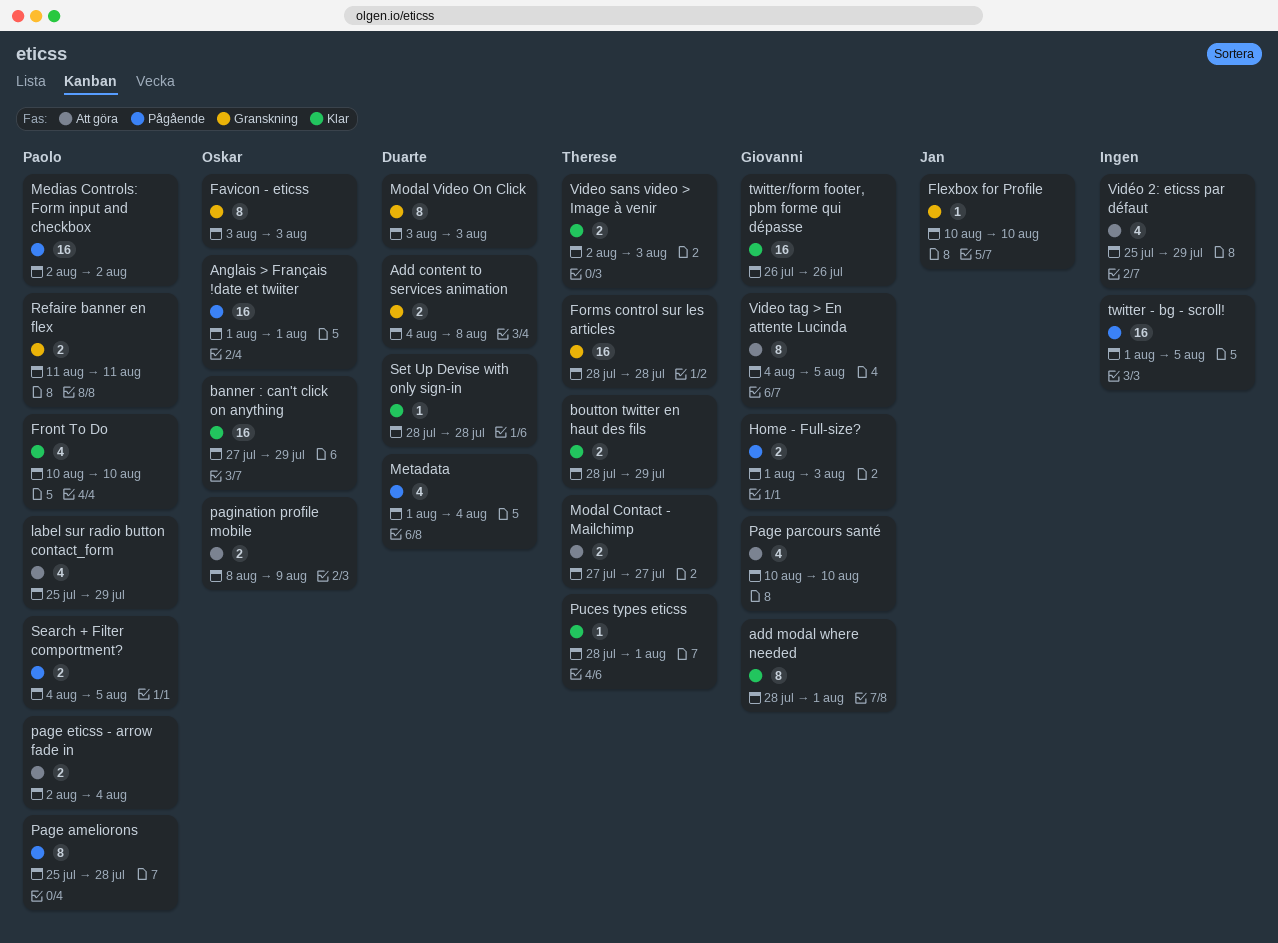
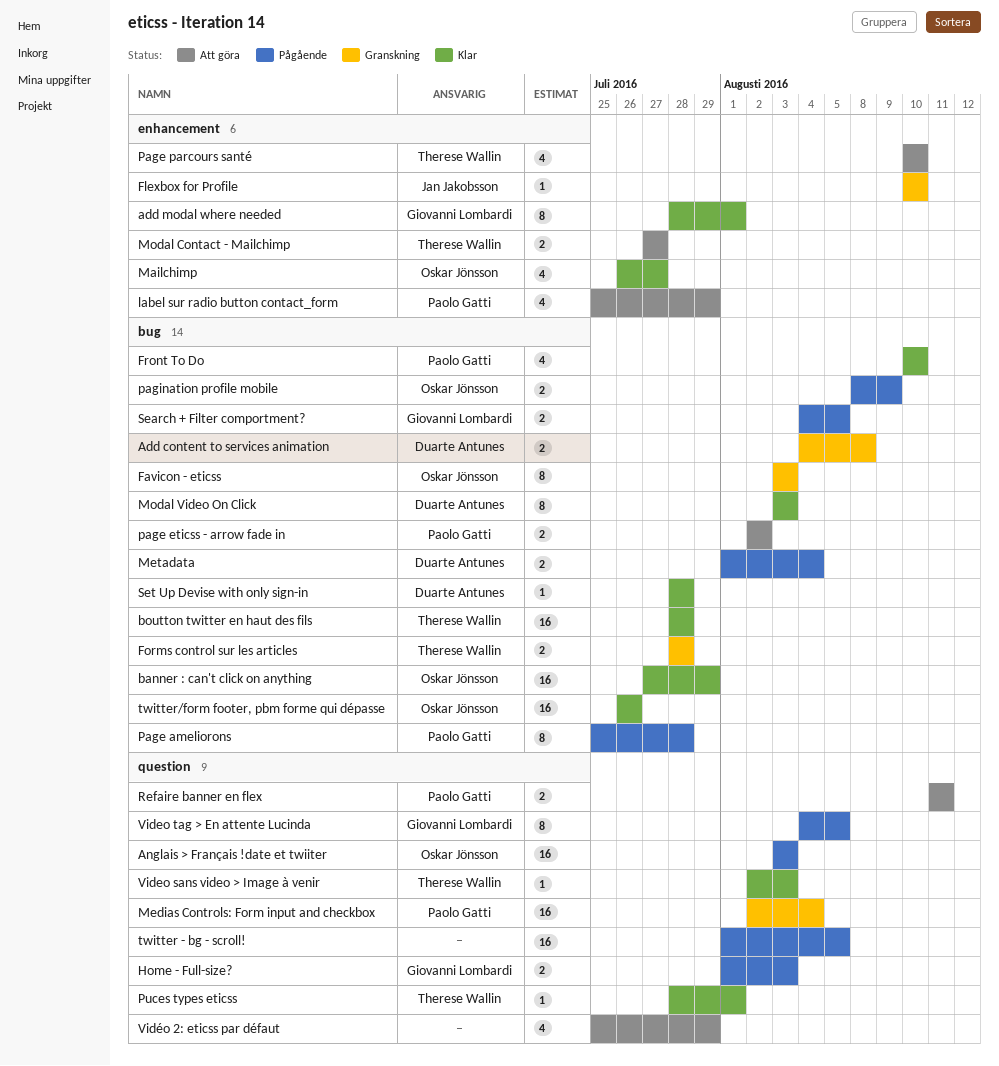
Anglais > Français !date et twiiter, start: Aug 1 -> Aug 3
Anglais > Français !date et twiiter, due: Aug 1 -> Aug 3
boutton twitter en haut des fils, estimate: 2 -> 16
boutton twitter en haut des fils, due: Jul 29 -> Jul 28
Forms control sur les articles, estimate: 16 -> 2
Mailchimp: none -> present
Medias Controls: Form input and checkbox, status: Pågående -> Granskning
Medias Controls: Form input and checkbox, due: Aug 2 -> Aug 4
Metadata, estimate: 4 -> 2
Modal Video On Click, status: Granskning -> Klar
page eticss - arrow fade in, due: Aug 4 -> Aug 2
Page parcours santé, owner: Giovanni Lombardi -> Therese Wallin
pagination profile mobile, status: Att göra -> Pågående
Refaire banner en flex, status: Granskning -> Att göra
Search + Filter comportment?, owner: Paolo Gatti -> Giovanni Lombardi
twitter/form footer, pbm forme qui dépasse, owner: Giovanni Lombardi -> Oskar Jönsson
Video sans video > Image à venir, estimate: 2 -> 1
Video tag > En attente Lucinda, status: Att göra -> Pågående

